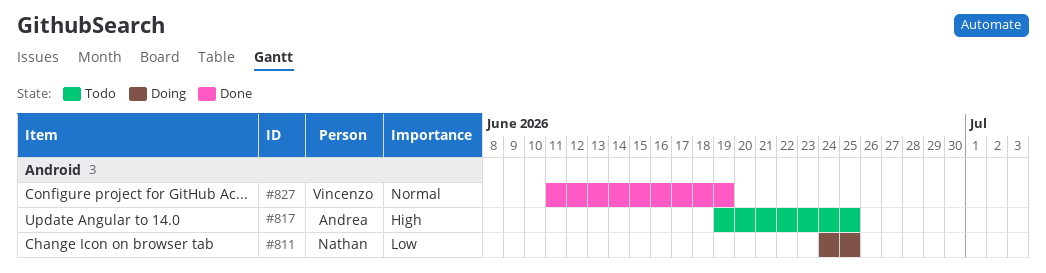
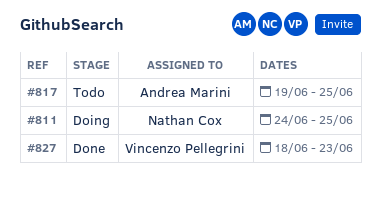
#827, start: Jun 11 -> Jun 18
#827, due: Jun 19 -> Jun 23

